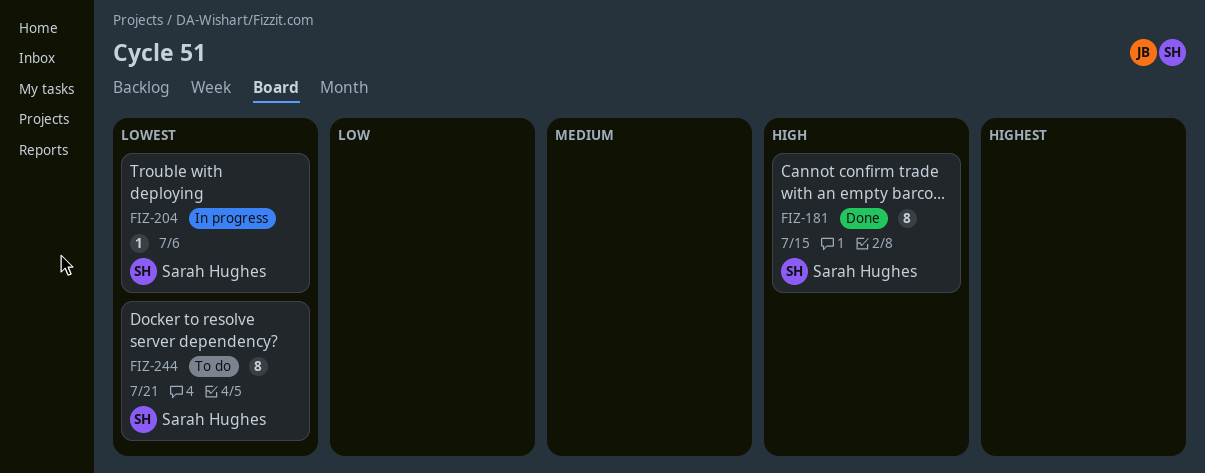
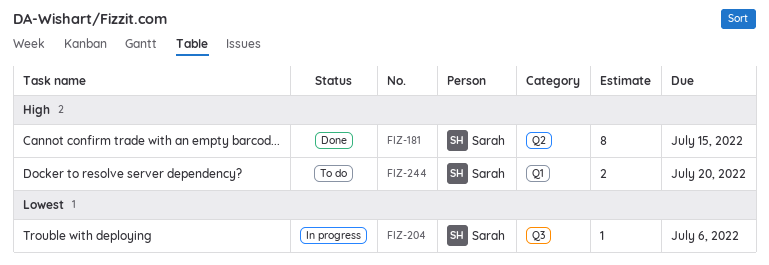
FIZ-244, priority: Lowest -> High
FIZ-244, estimate: 8 -> 2
FIZ-244, due: Jul 21 -> Jul 20

